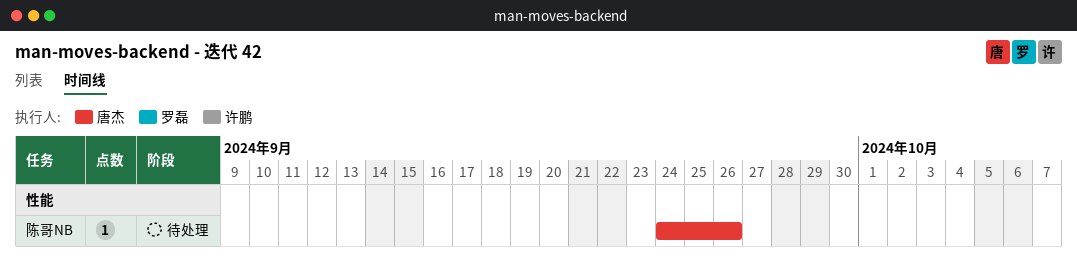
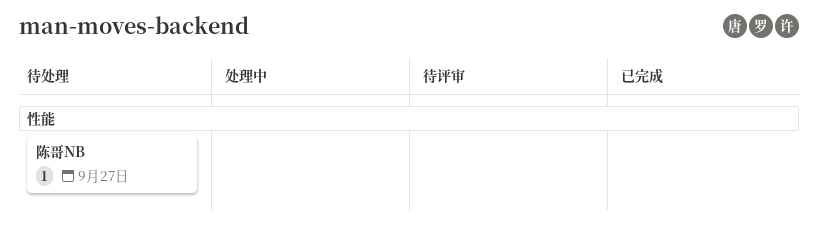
陈哥NB, due: Sep 26 -> Sep 27

